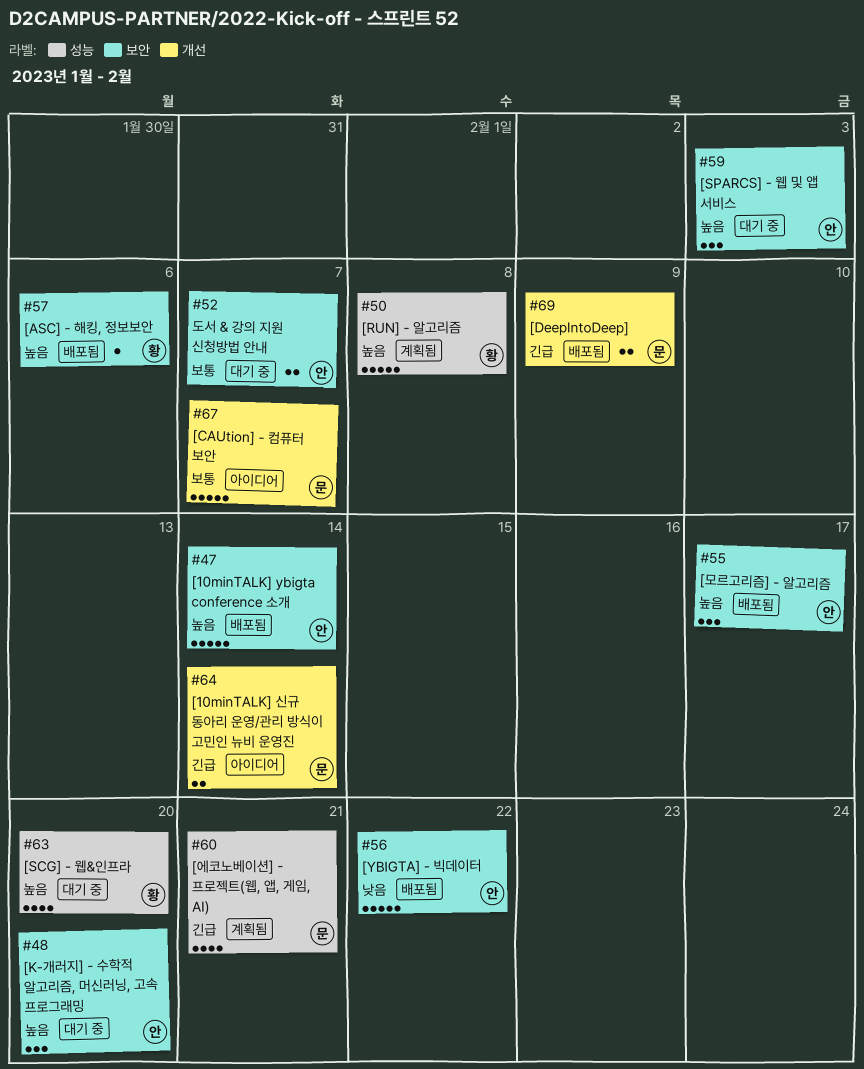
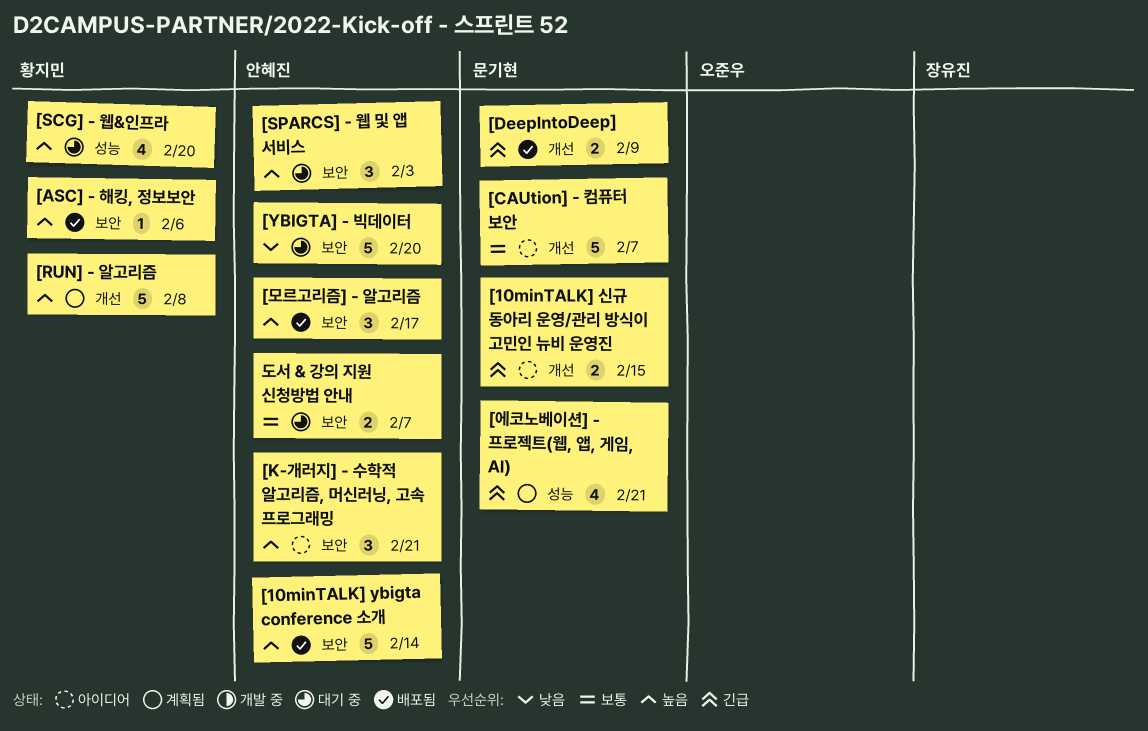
[10minTALK] 신규 동아리 운영/관리 방식이 고민인 뉴비 운영진, due: Feb 14 -> Feb 15
[K-개러지] - 수학적 알고리즘, 머신러닝, 고속 프로그래밍, status: 대기 중 -> 아이디어
[K-개러지] - 수학적 알고리즘, 머신러닝, 고속 프로그래밍, due: Feb 20 -> Feb 21
[RUN] - 알고리즘, label: 성능 -> 개선
[YBIGTA] - 빅데이터, status: 배포됨 -> 대기 중
[YBIGTA] - 빅데이터, due: Feb 22 -> Feb 20

